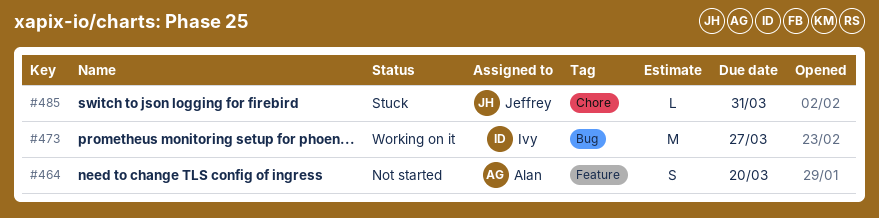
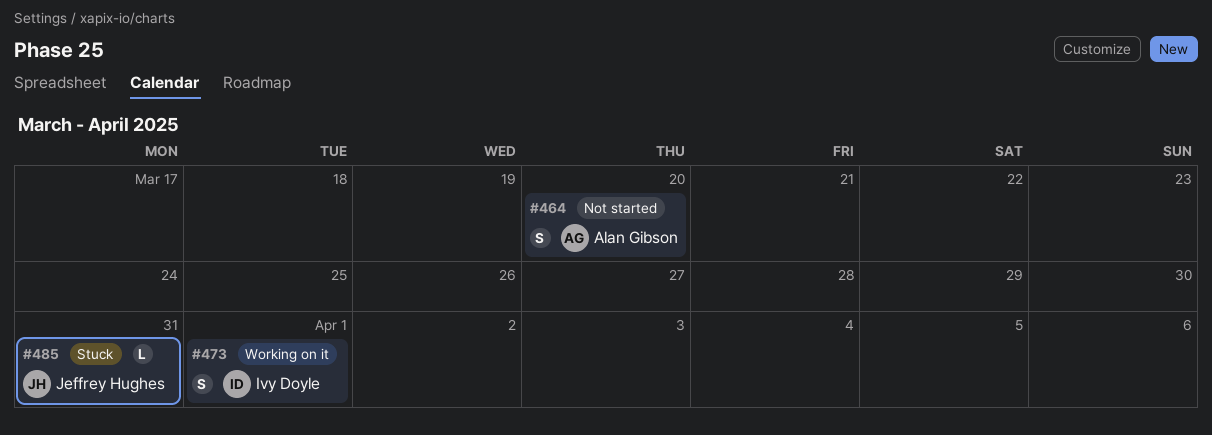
#473, estimate: M -> S
#473, due: Mar 27 -> Apr 1

